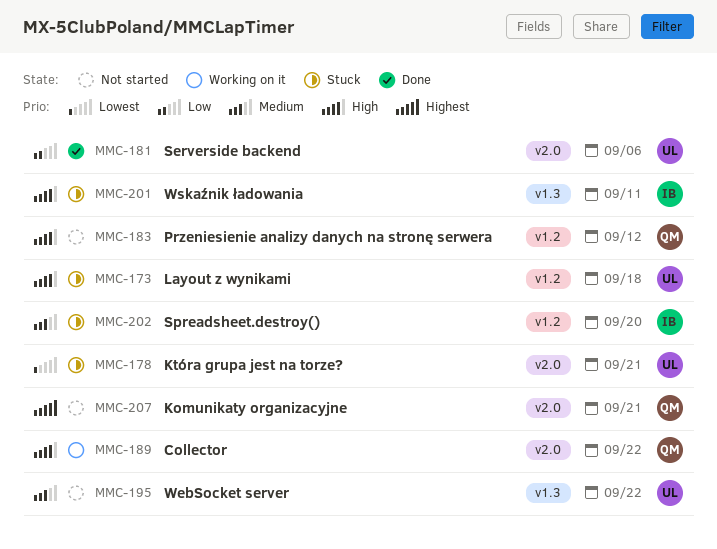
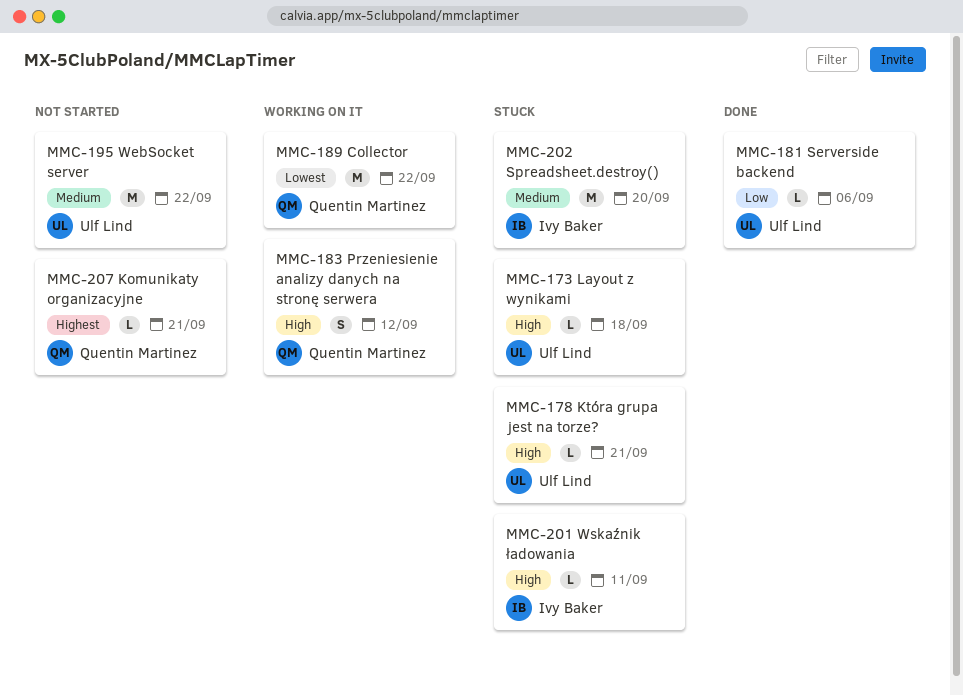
MMC-178, priority: Lowest -> High
MMC-183, status: Not started -> Working on it
MMC-189, priority: High -> Lowest

